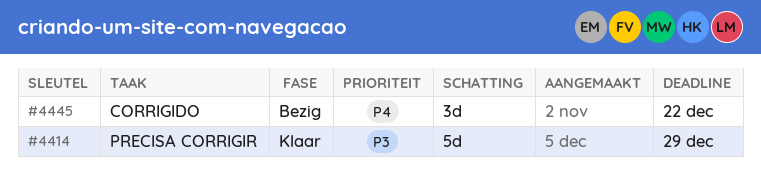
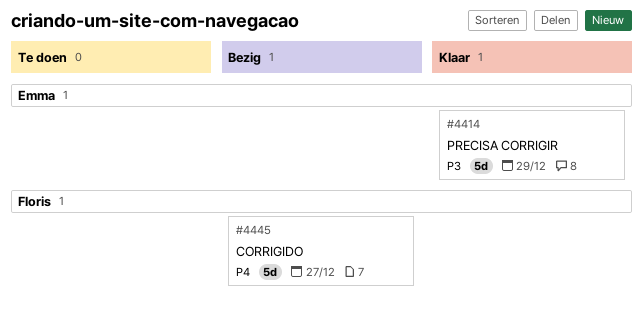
#4445, estimate: 3d -> 5d
#4445, due: Dec 22 -> Dec 27

